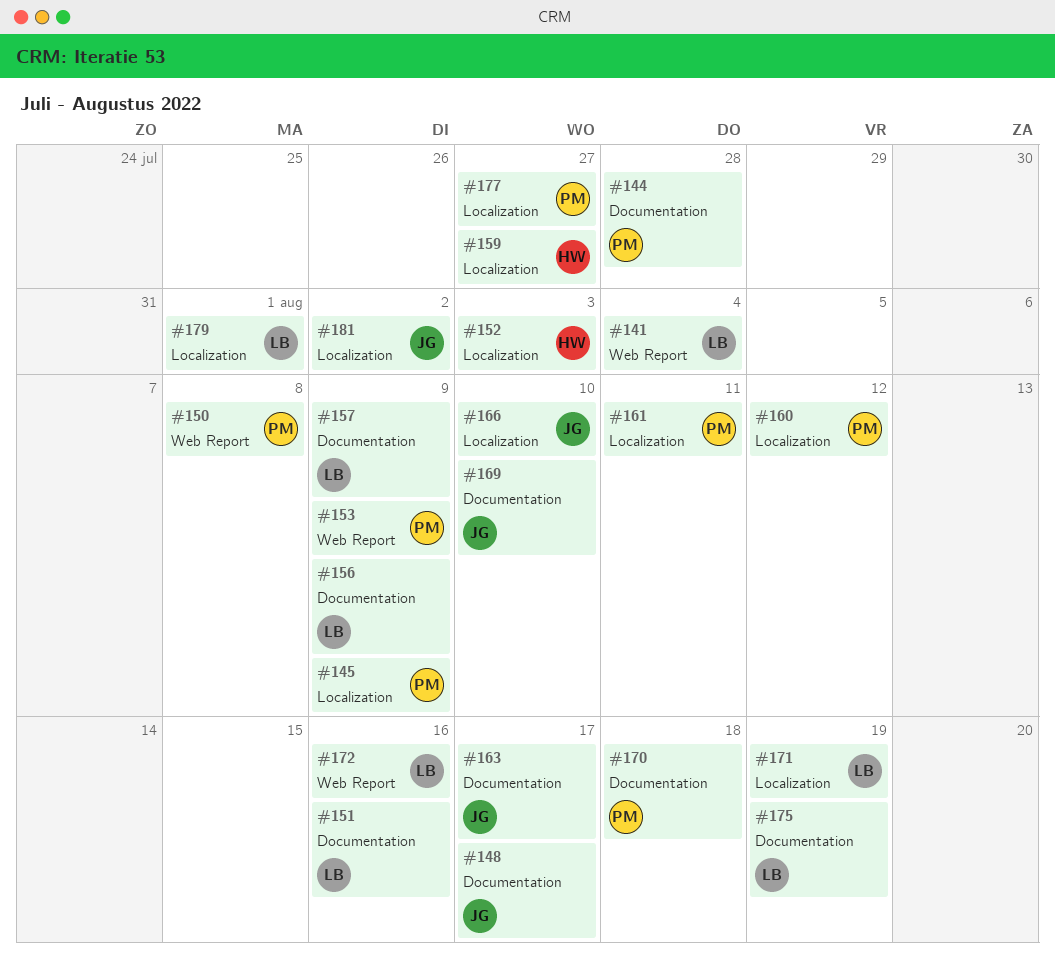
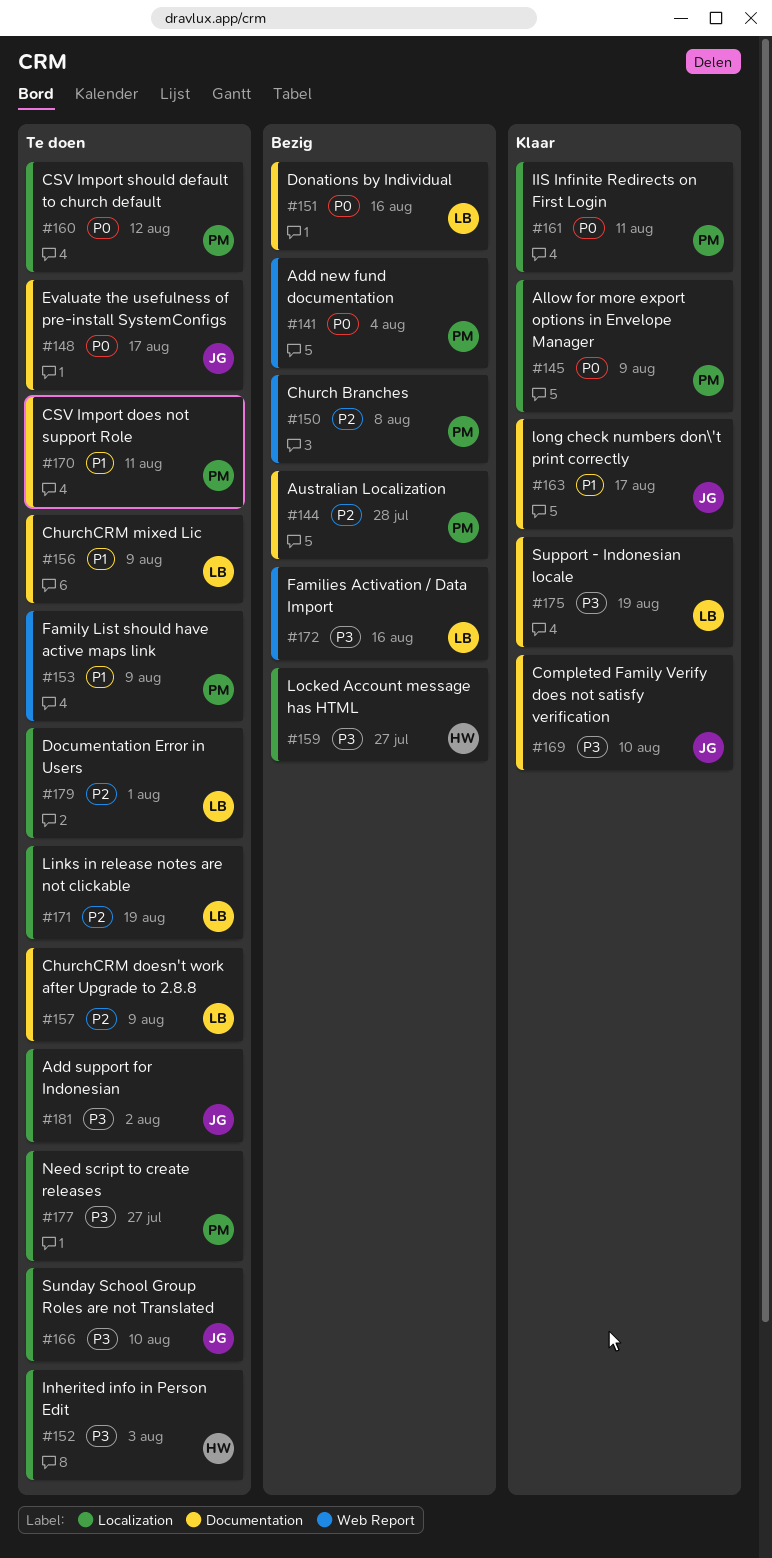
#141, owner: LB -> PM
#170, due: Aug 18 -> Aug 11

